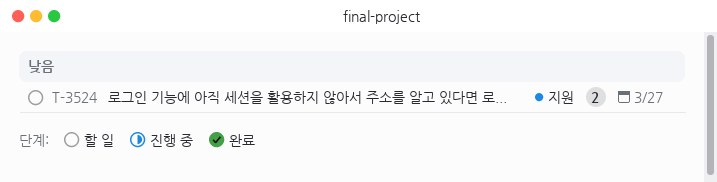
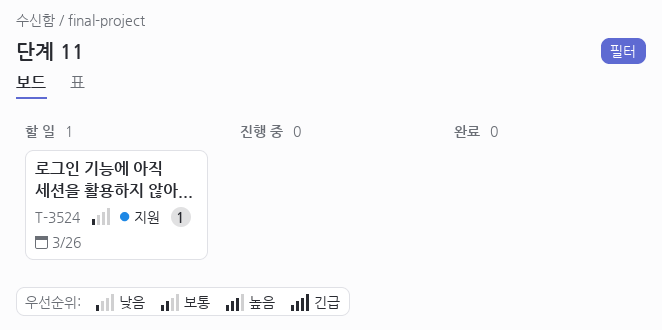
T-3524, estimate: 2 -> 1
T-3524, due: Mar 27 -> Mar 26

